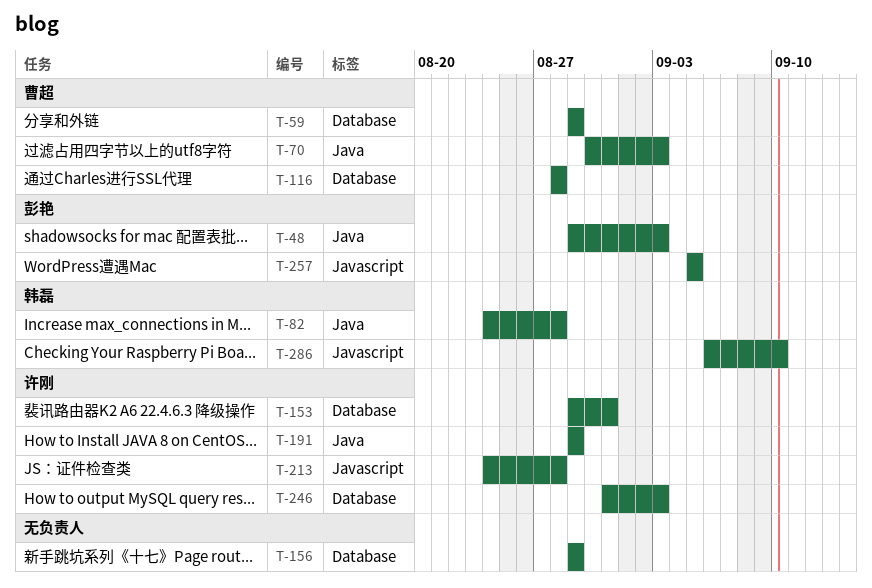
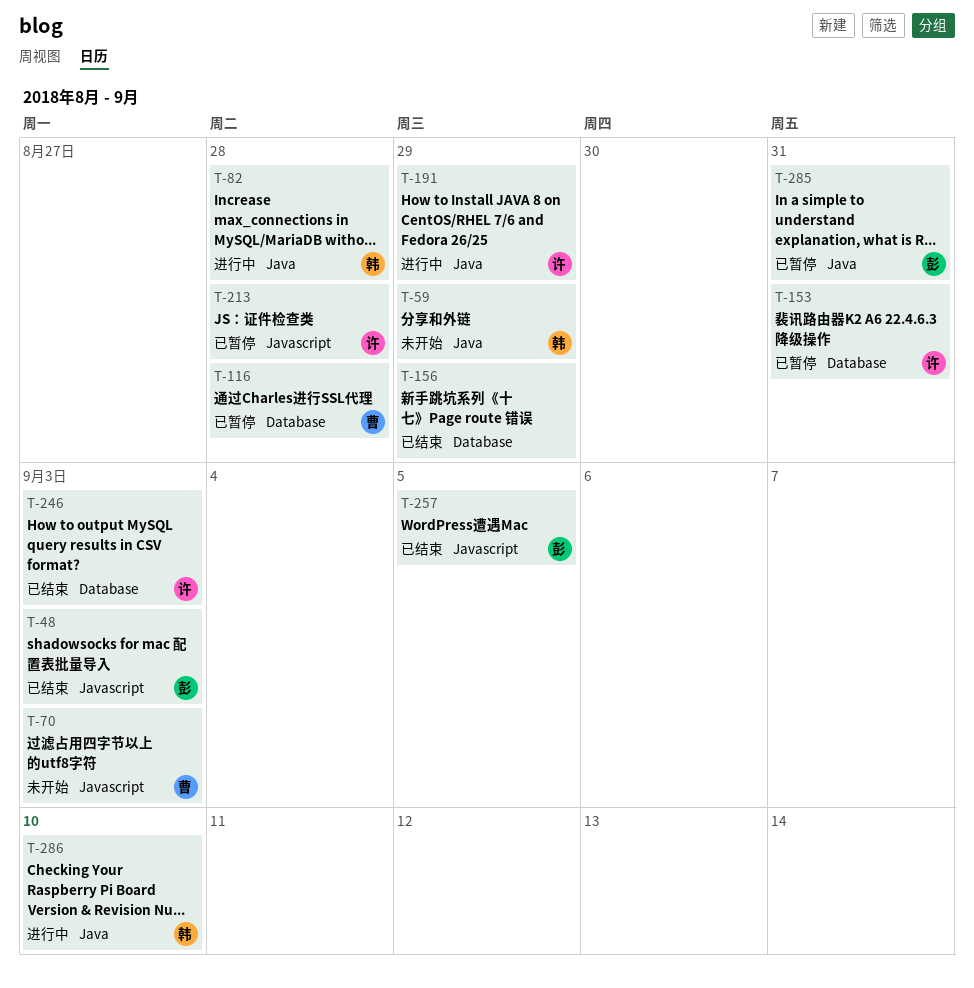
T-48, label: Java -> Javascript
T-59, owner: 曹超 -> 韩磊
T-59, label: Database -> Java
T-70, label: Java -> Javascript
T-285: none -> present
T-286, label: Javascript -> Java

